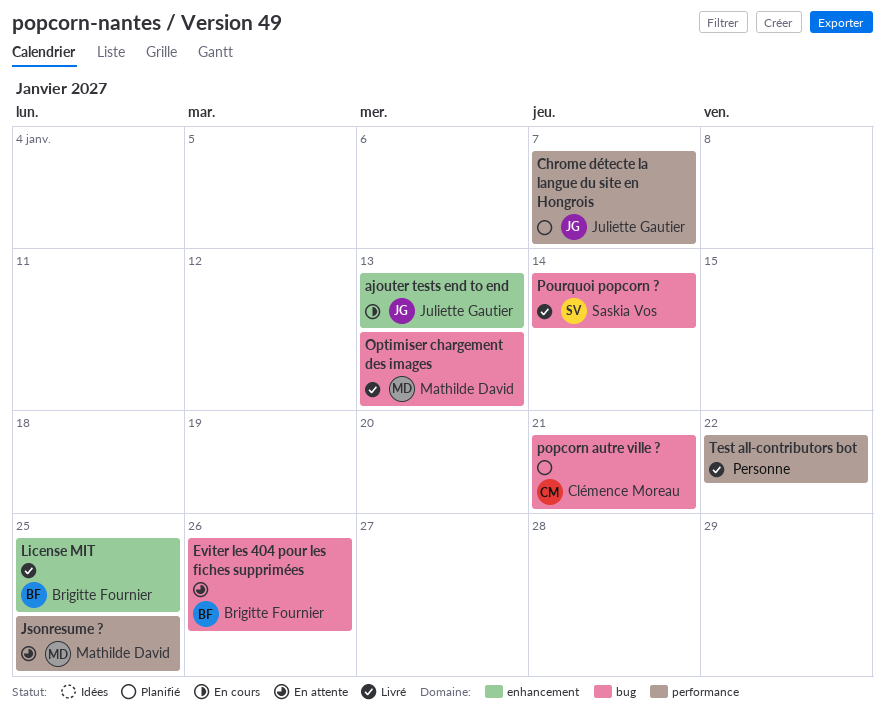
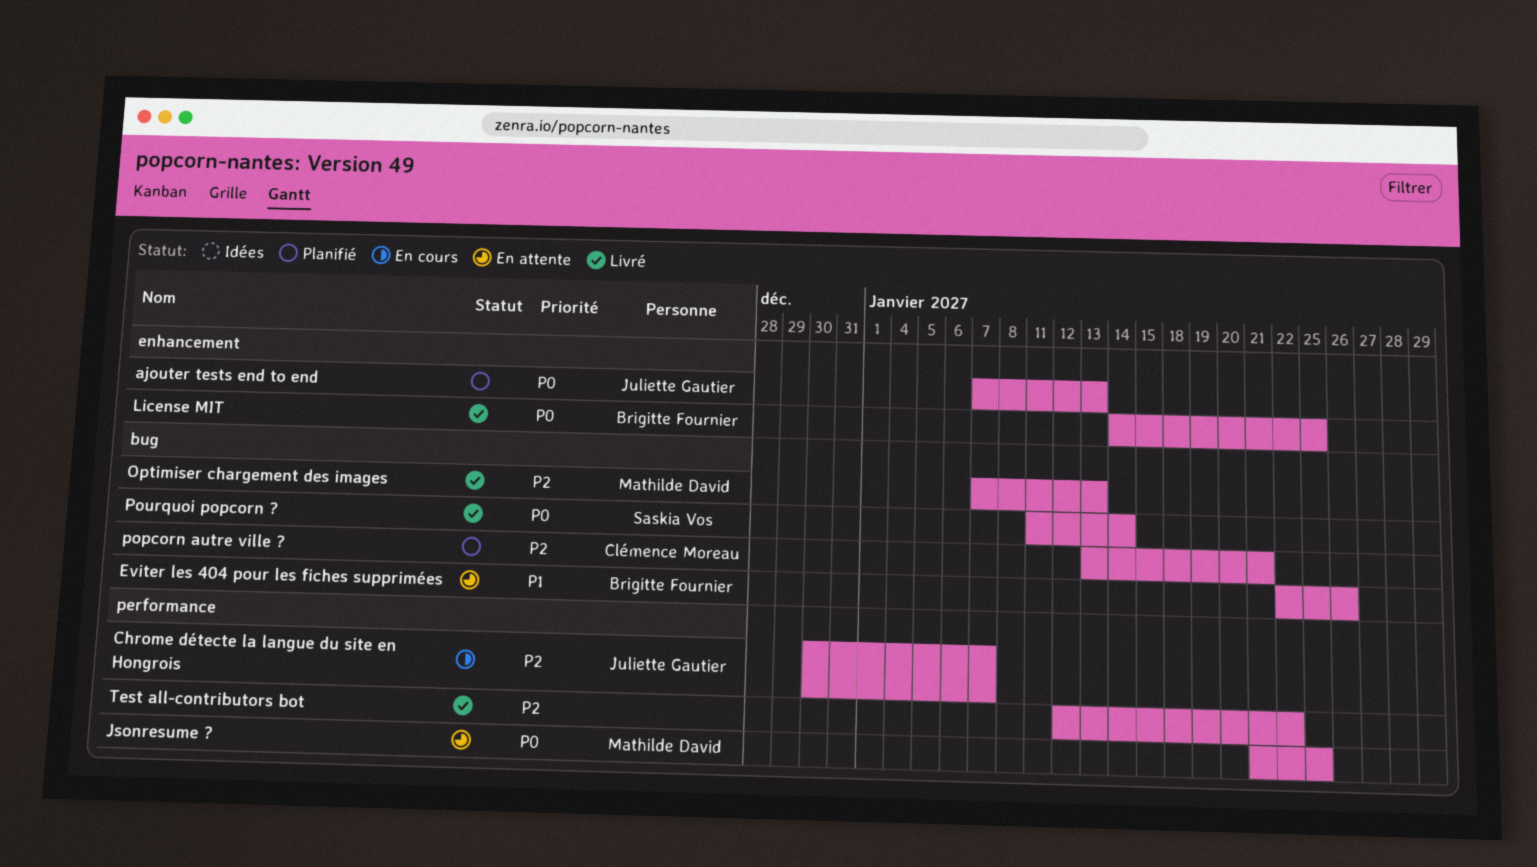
ajouter tests end to end, status: En cours -> Planifié
Chrome détecte la langue du site en Hongrois, status: Planifié -> En cours

